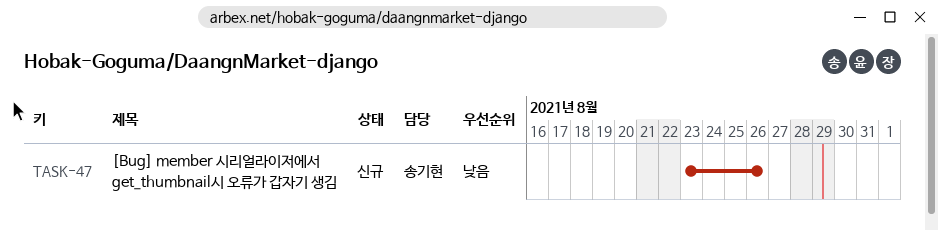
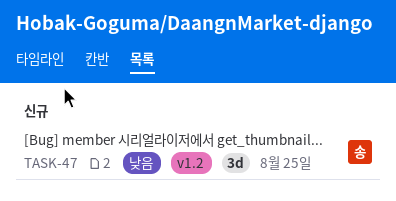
TASK-47, due: Aug 26 -> Aug 25

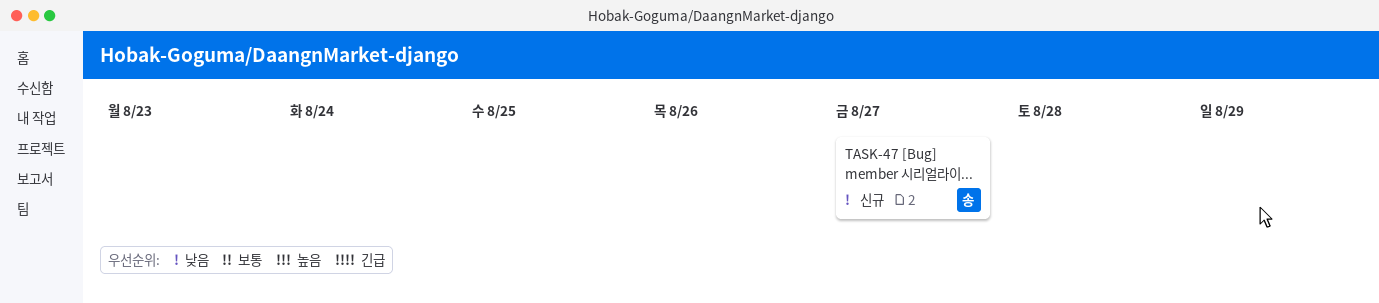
TASK-47, due: Aug 25 -> Aug 27

